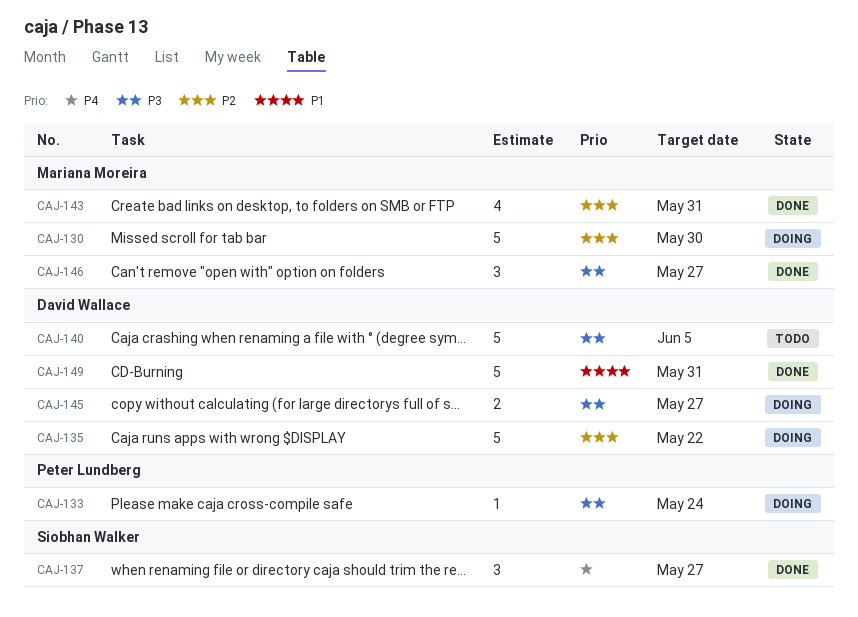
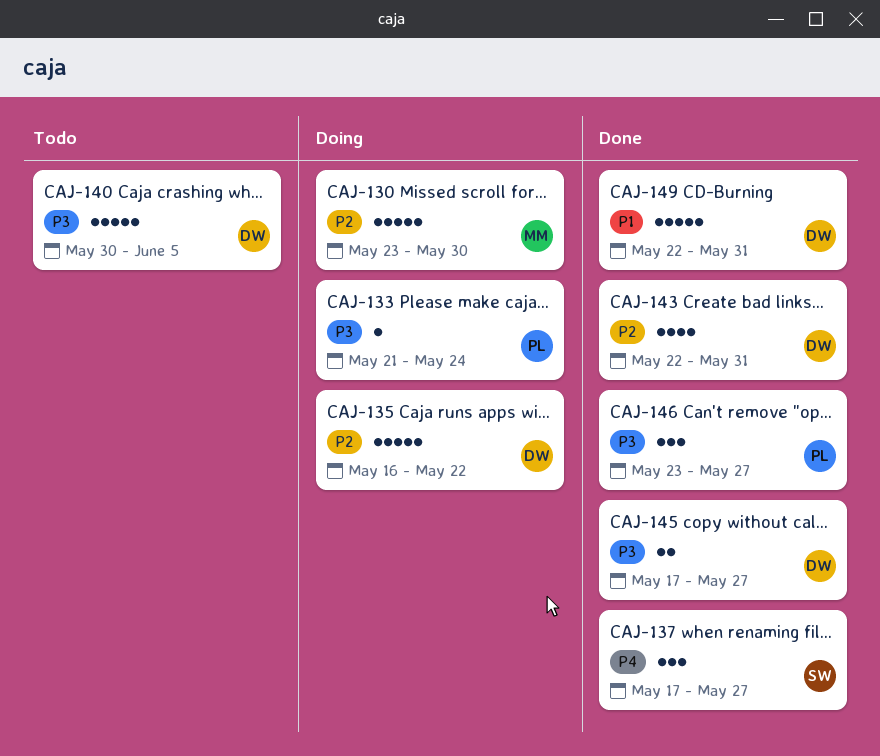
CAJ-143, owner: Mariana Moreira -> David Wallace
CAJ-145, status: Doing -> Done
CAJ-146, owner: Mariana Moreira -> Peter Lundberg

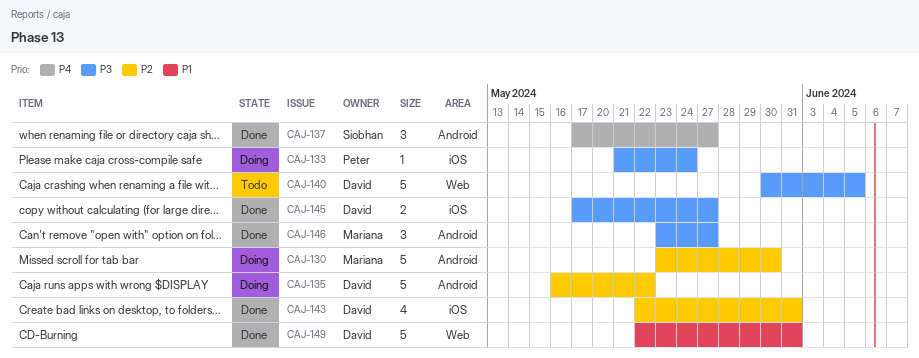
CAJ-146, owner: Peter -> Mariana

